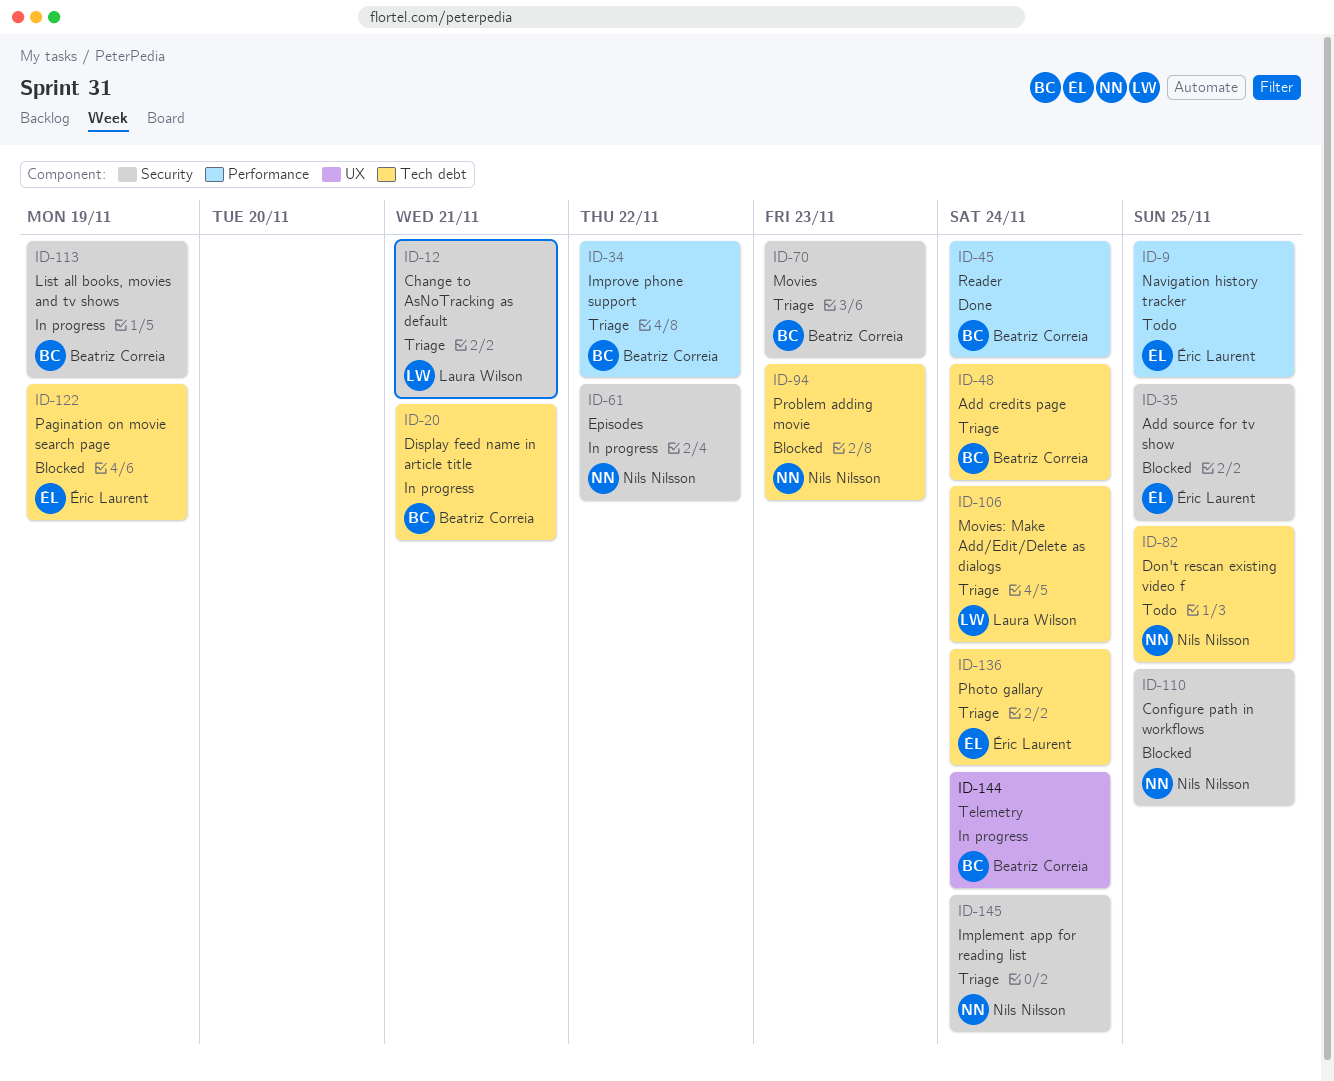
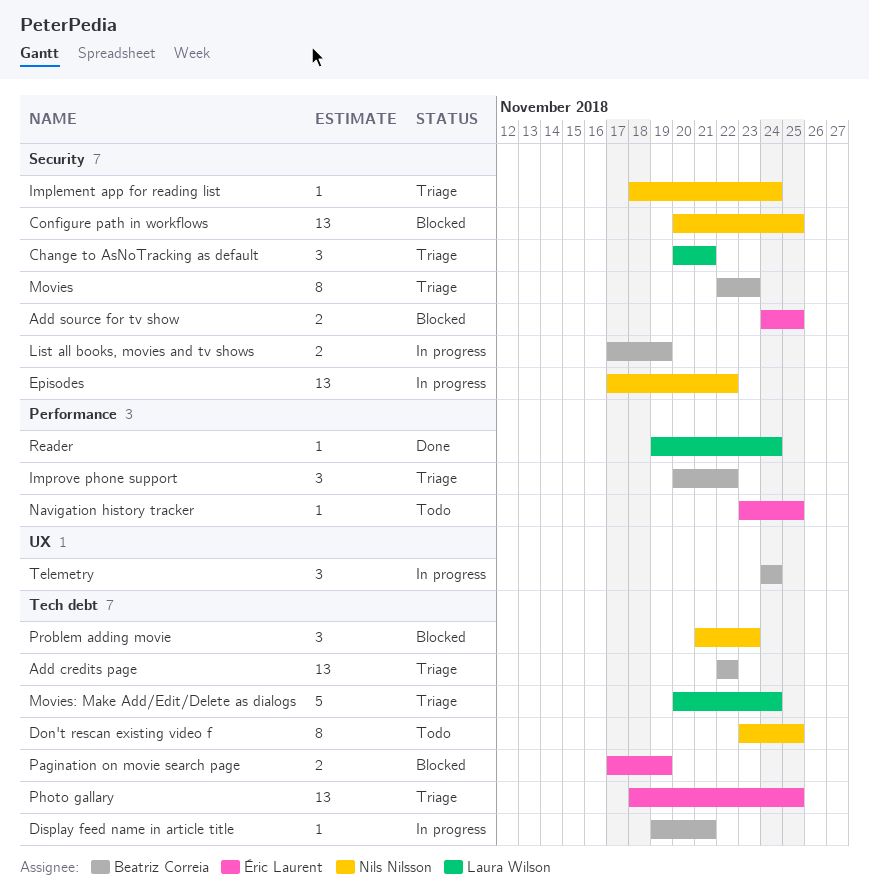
Add credits page, due: Nov 24 -> Nov 22
Photo gallary, due: Nov 24 -> Nov 25
Reader, owner: Beatriz Correia -> Laura Wilson

